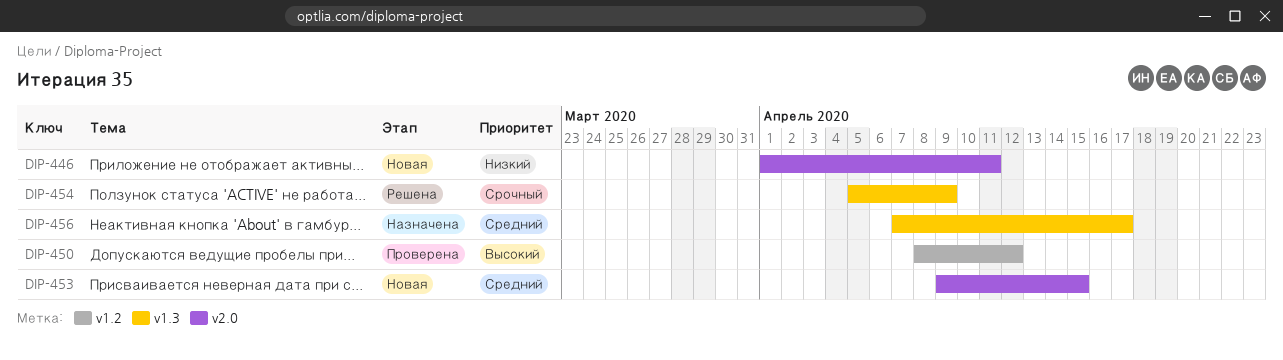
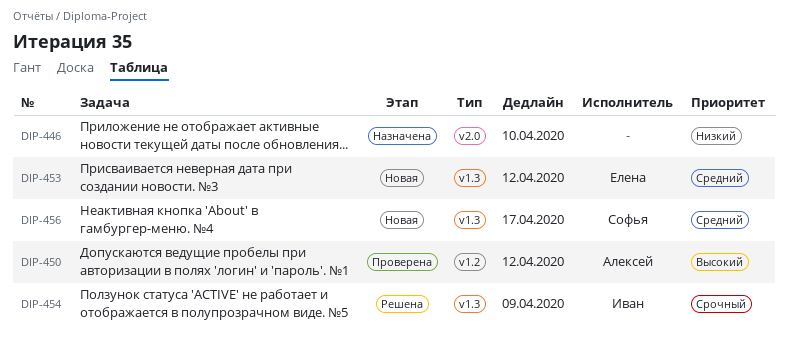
DIP-446, status: Новая -> Назначена
DIP-446, due: Apr 11 -> Apr 10
DIP-453, label: v2.0 -> v1.3
DIP-453, due: Apr 15 -> Apr 12
DIP-456, status: Назначена -> Новая

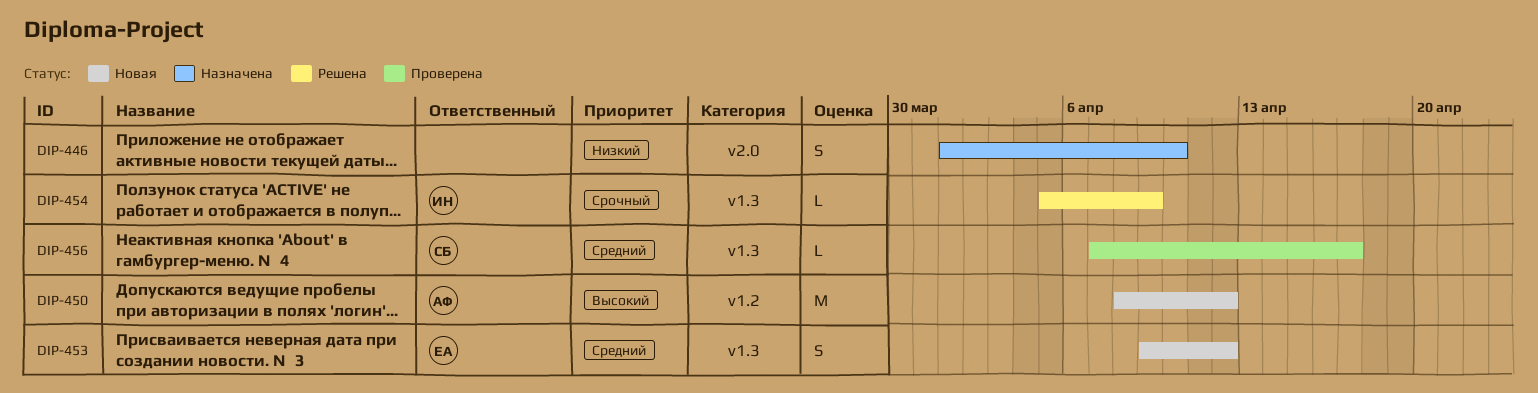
DIP-450, status: Проверена -> Новая
DIP-456, status: Новая -> Проверена

